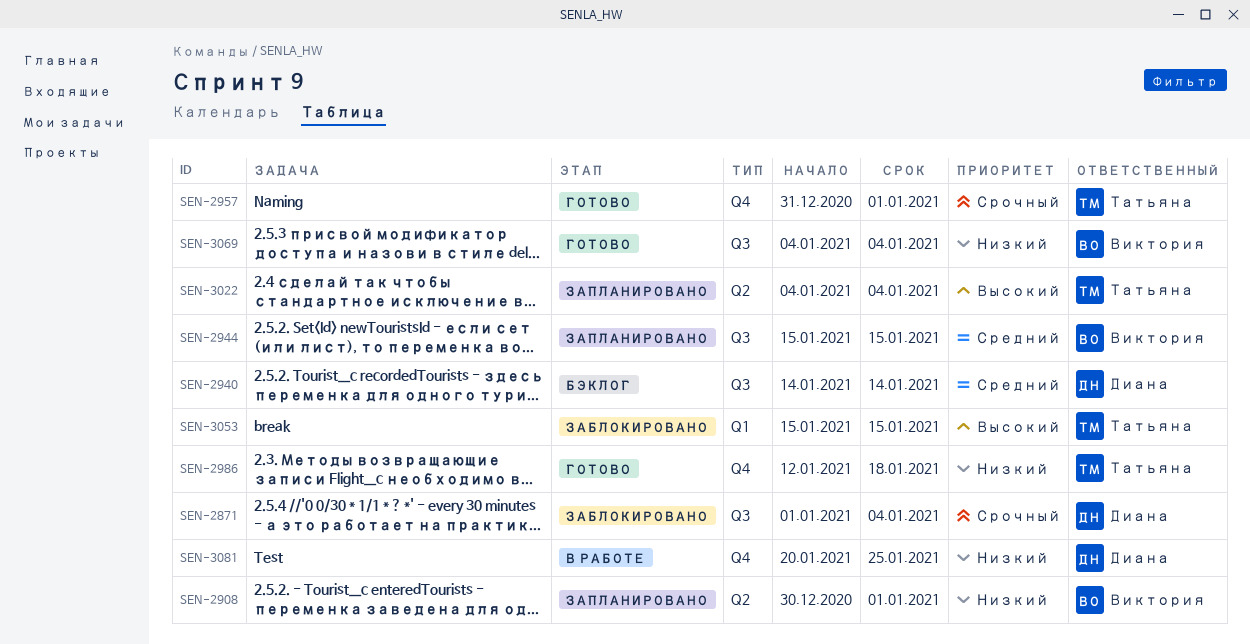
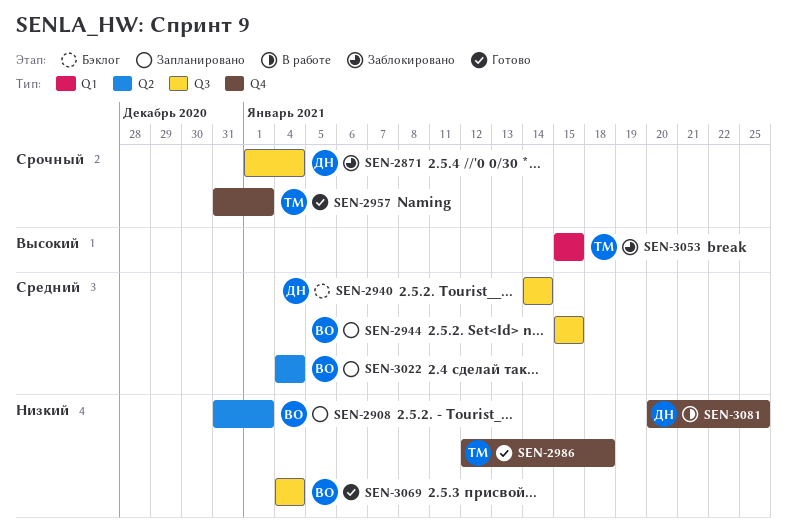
SEN-2908, start: Dec 30 -> Dec 31
SEN-3022, owner: Татьяна -> Виктория
SEN-3022, priority: Высокий -> Средний

